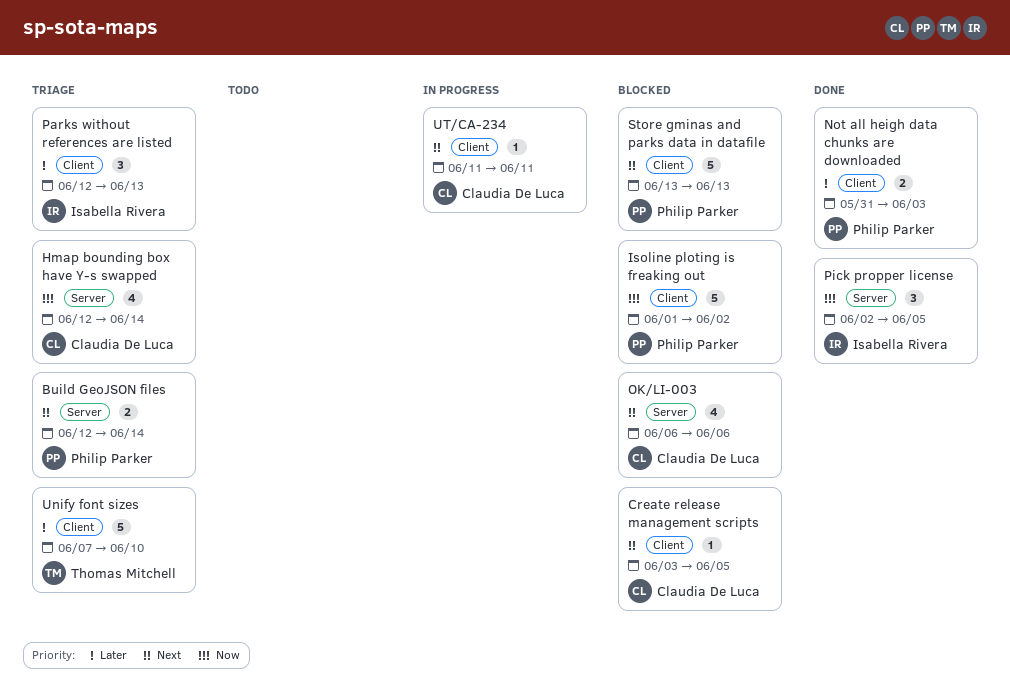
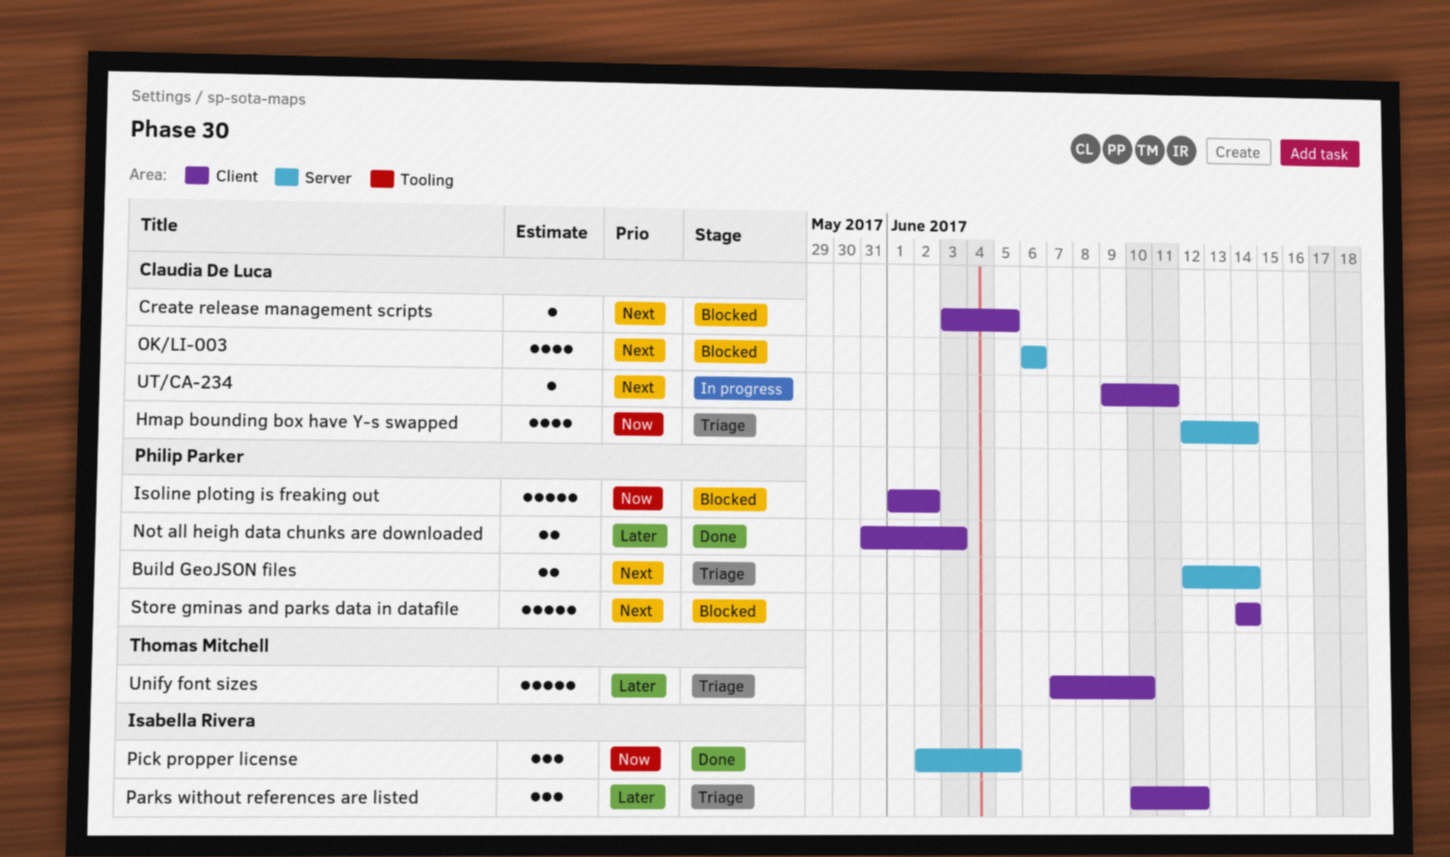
Parks without references are listed, start: Jun 12 -> Jun 10
Parks without references are listed, due: Jun 13 -> Jun 12
Store gminas and parks data in datafile, start: Jun 13 -> Jun 14
Store gminas and parks data in datafile, due: Jun 13 -> Jun 14
UT/CA-234, start: Jun 11 -> Jun 9

